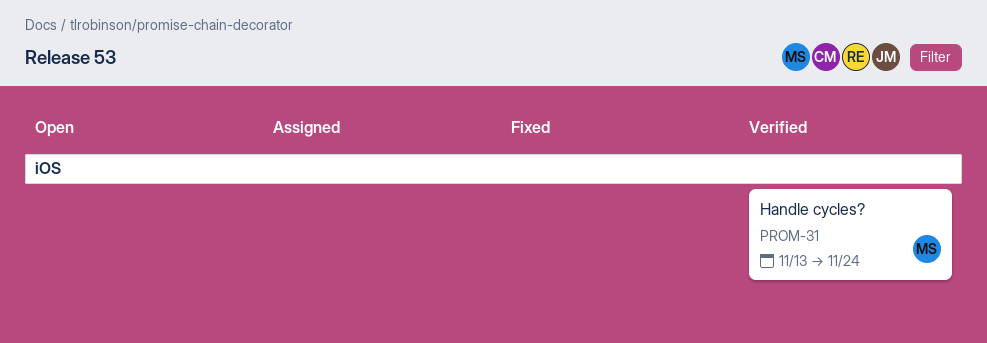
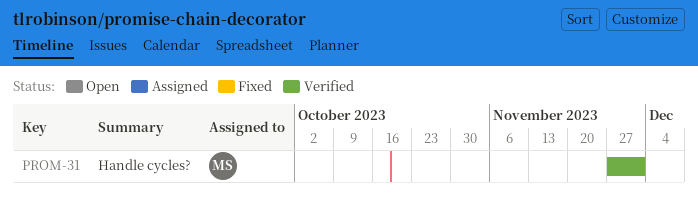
PROM-31, start: Nov 13 -> Nov 27
PROM-31, due: Nov 24 -> Dec 1

